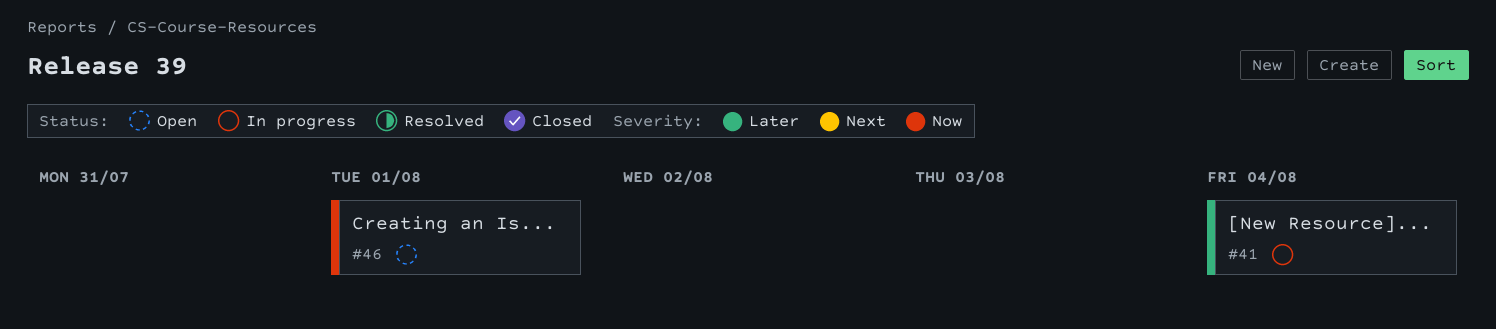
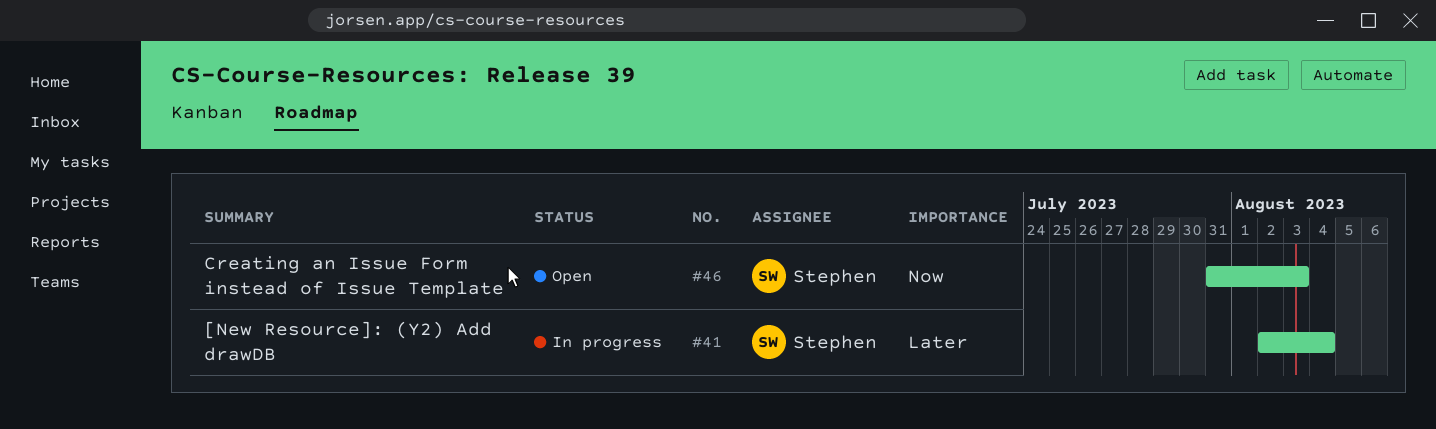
#46, due: Aug 1 -> Aug 3

